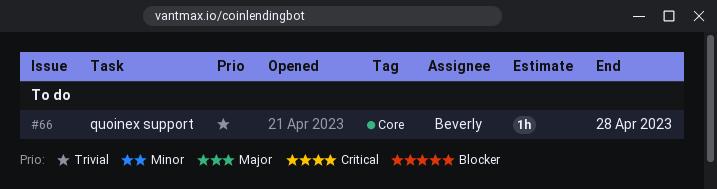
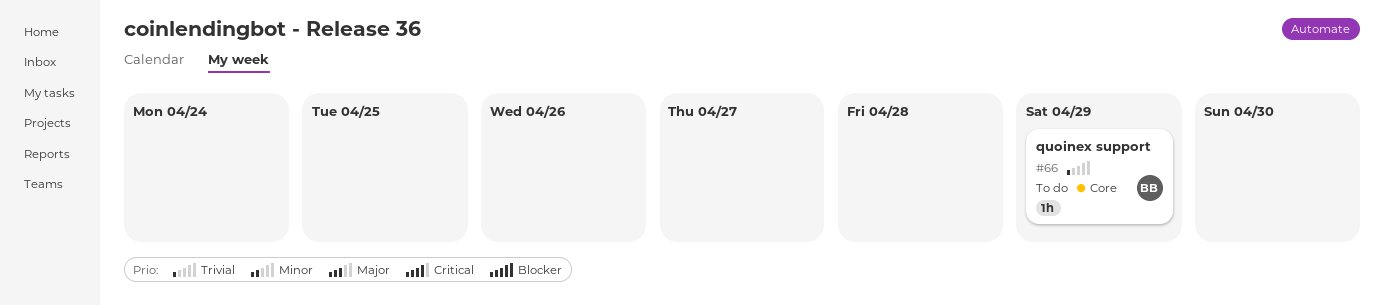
#66, due: Apr 28 -> Apr 29

